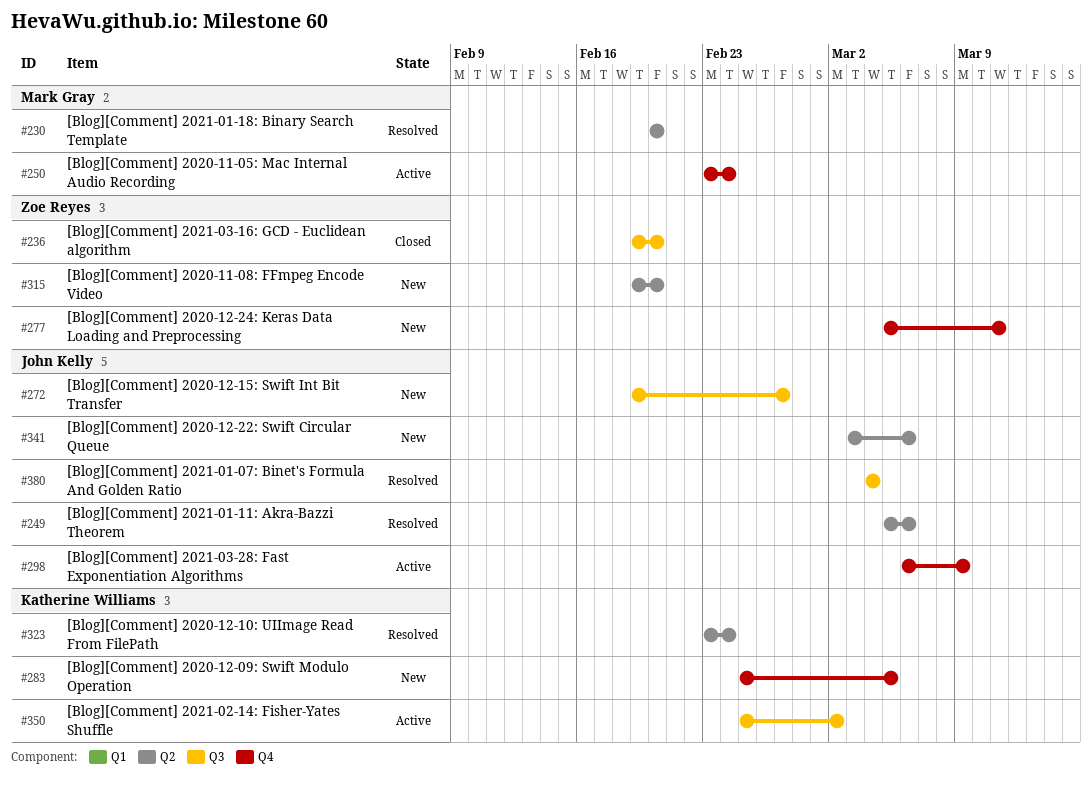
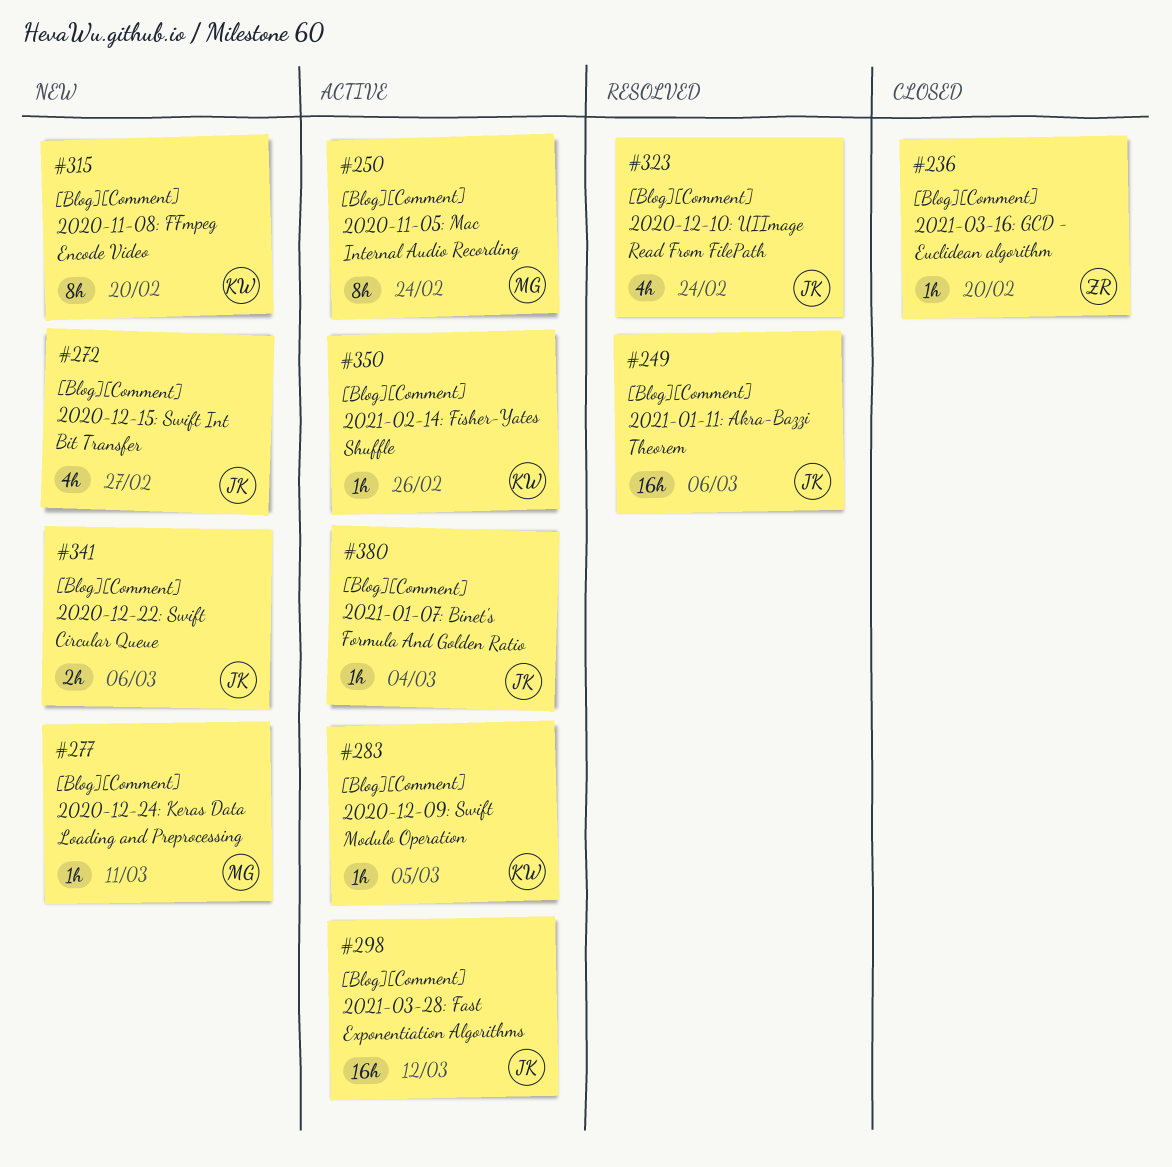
#230: present -> none
#277, owner: Zoe Reyes -> Mark Gray
#283, status: New -> Active
#298, due: Mar 9 -> Mar 12
#315, owner: Zoe Reyes -> Katherine Williams
#323, owner: Katherine Williams -> John Kelly
#350, due: Mar 2 -> Feb 26
#380, status: Resolved -> Active

